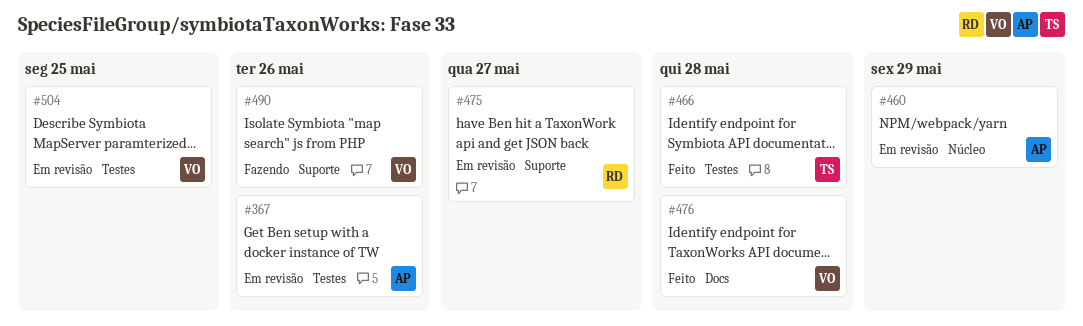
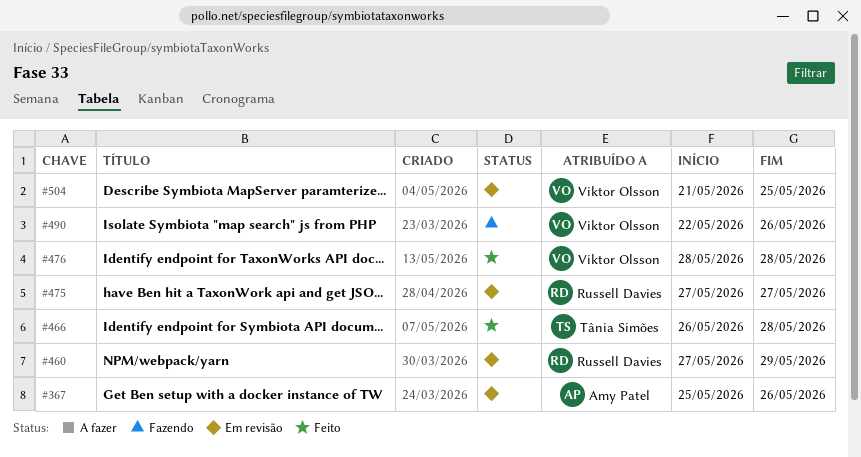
#460, owner: Amy Patel -> Russell Davies

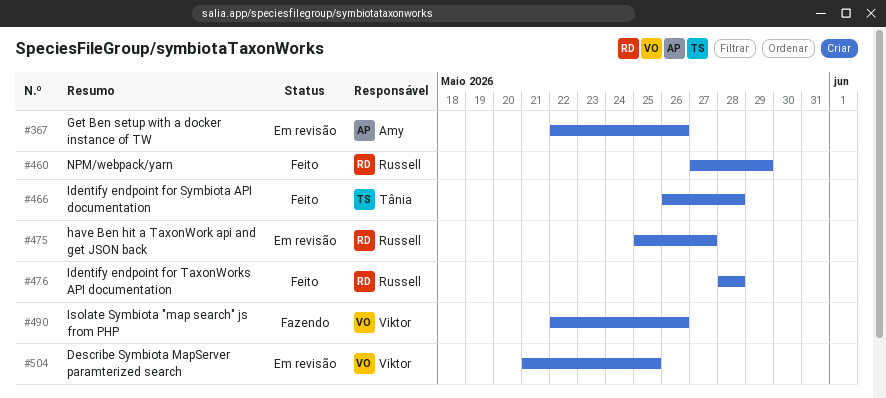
#367, start: May 25 -> May 22
#460, status: Em revisão -> Feito
#475, start: May 27 -> May 25
#476, owner: Viktor Olsson -> Russell Davies

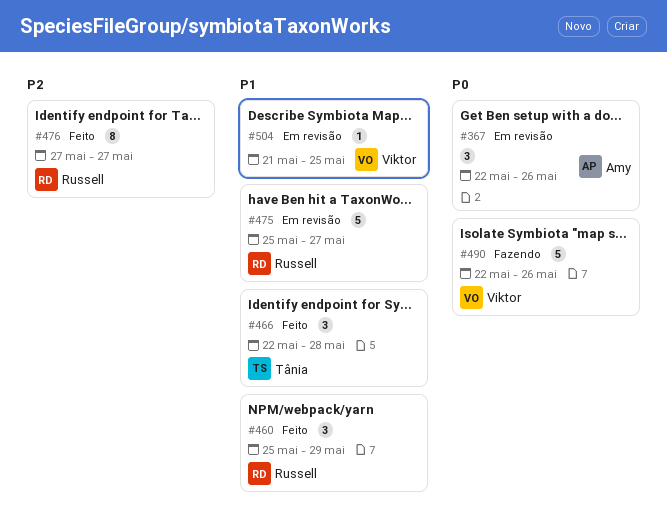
#460, start: May 27 -> May 25
#466, start: May 26 -> May 22
#476, start: May 28 -> May 27
#476, due: May 28 -> May 27

